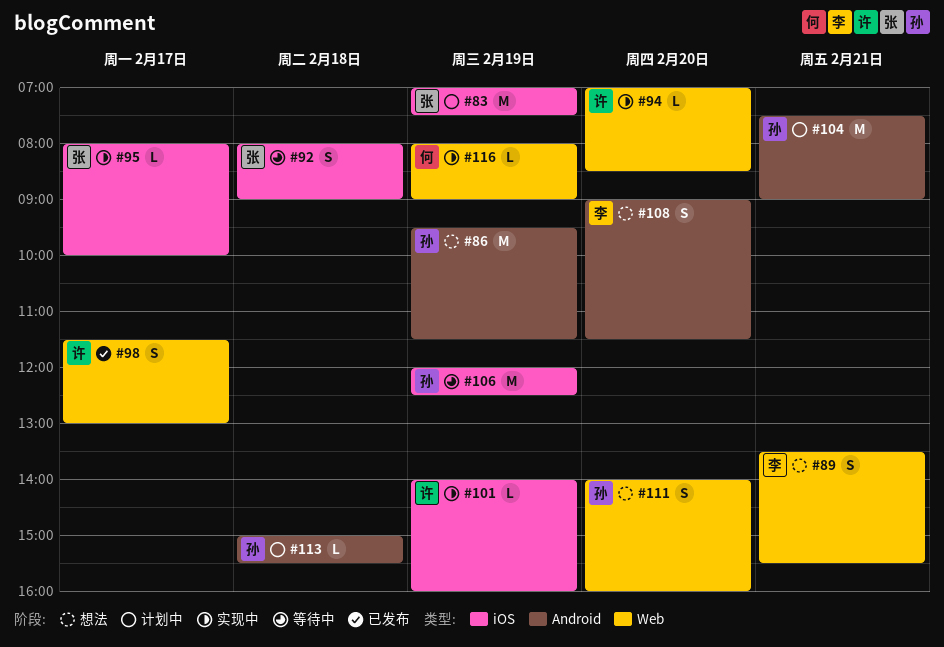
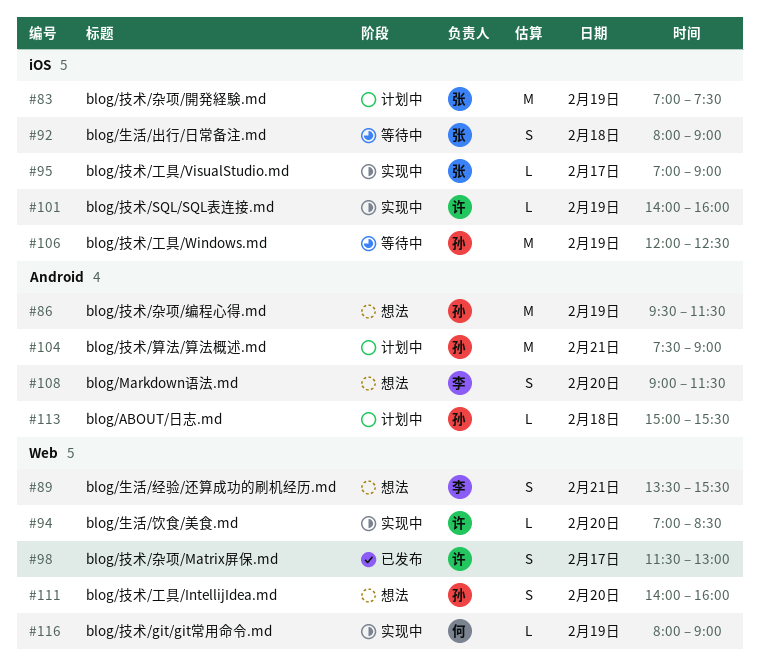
#95, begins: 08:00 -> 07:00
#95, ends: 10:00 -> 09:00

